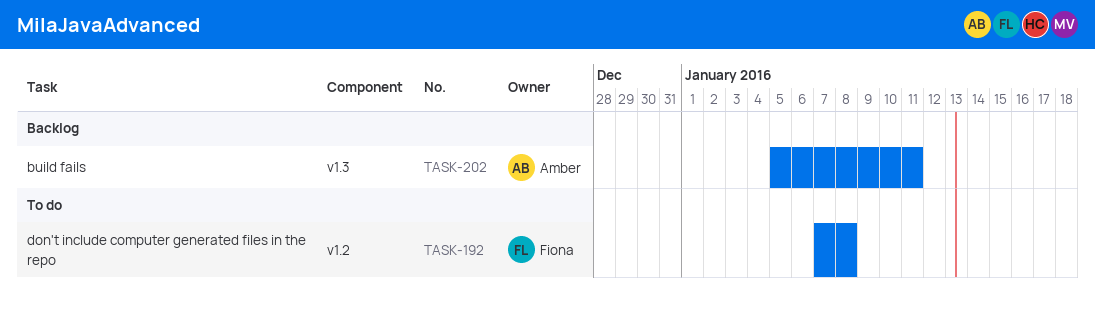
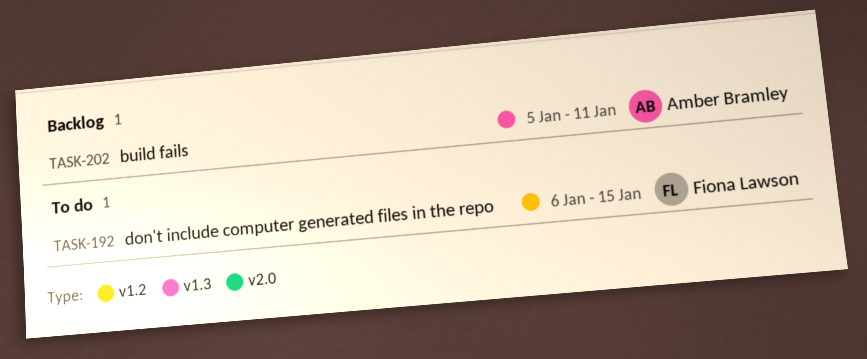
TASK-192, start: Jan 7 -> Jan 6
TASK-192, due: Jan 8 -> Jan 15

